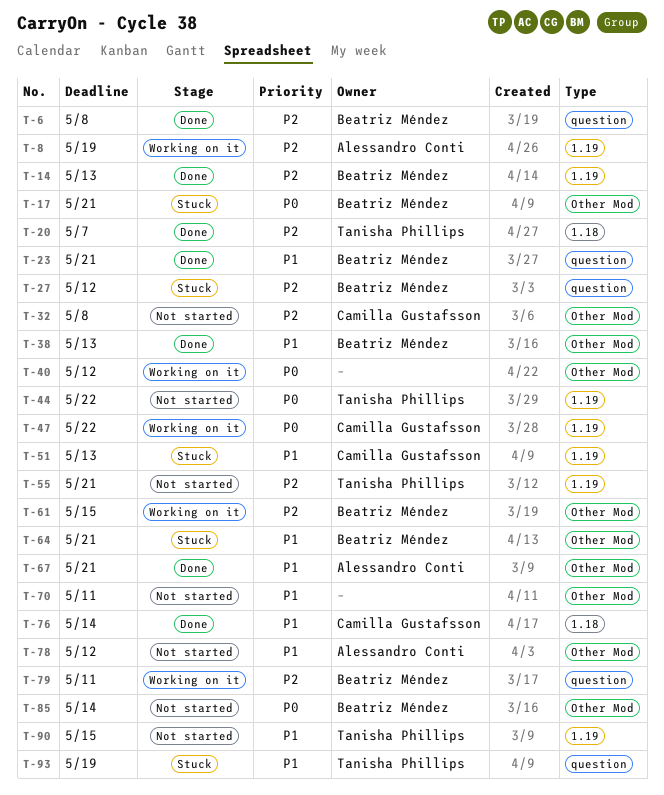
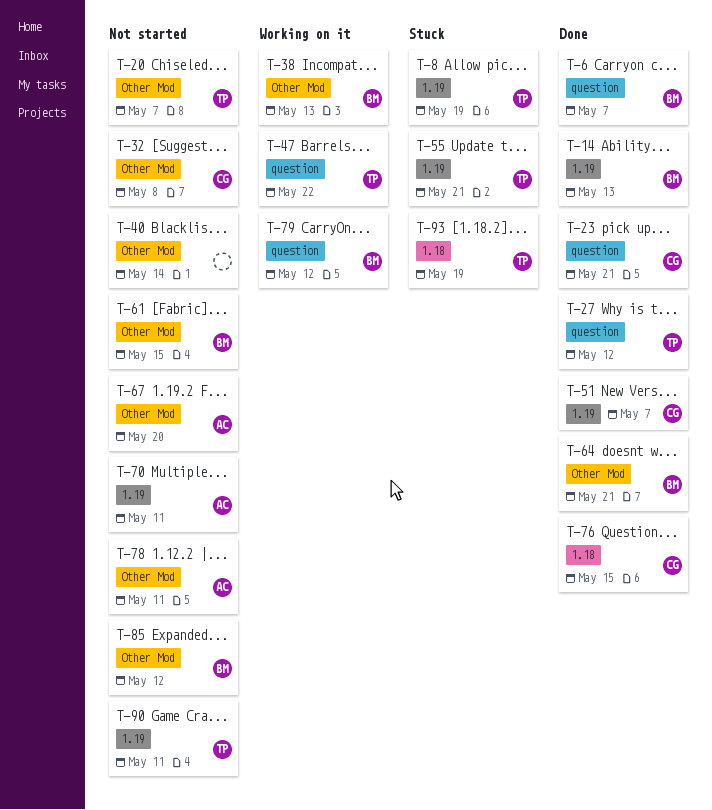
T-6, due: May 8 -> May 7
T-8, status: Working on it -> Stuck
T-8, owner: Alessandro Conti -> Tanisha Phillips
T-17: present -> none
T-20, status: Done -> Not started
T-20, label: 1.18 -> Other Mod
T-23, owner: Beatriz Méndez -> Camilla Gustafsson
T-27, status: Stuck -> Done
T-27, owner: Beatriz Méndez -> Tanisha Phillips
T-38, status: Done -> Working on it
T-40, status: Working on it -> Not started
T-40, due: May 12 -> May 14
T-44: present -> none
T-47, owner: Camilla Gustafsson -> Tanisha Phillips
T-47, label: 1.19 -> question
T-51, status: Stuck -> Done
T-51, due: May 13 -> May 7
T-55, status: Not started -> Stuck
T-61, status: Working on it -> Not started
T-64, status: Stuck -> Done
T-67, status: Done -> Not started
T-67, due: May 21 -> May 20
T-70, owner: none -> Alessandro Conti
T-70, label: Other Mod -> 1.19
T-76, due: May 14 -> May 15
T-78, due: May 12 -> May 11
T-79, due: May 11 -> May 12
T-85, due: May 14 -> May 12
T-90, due: May 15 -> May 11
T-93, label: question -> 1.18

